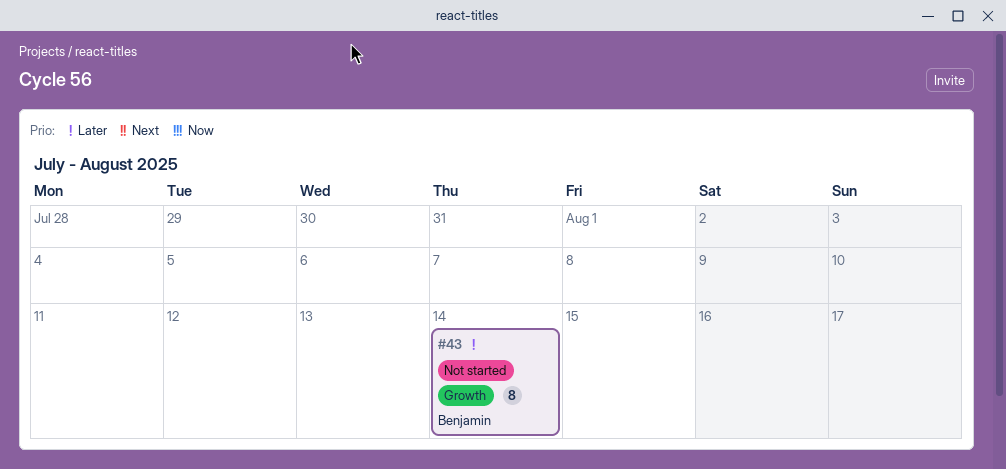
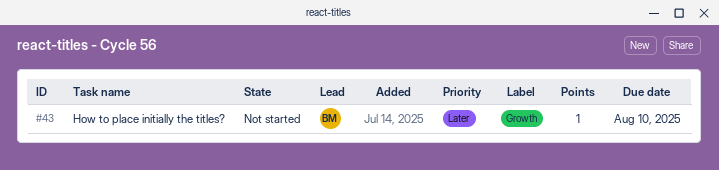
#43, estimate: 8 -> 1
#43, due: Aug 14 -> Aug 10

